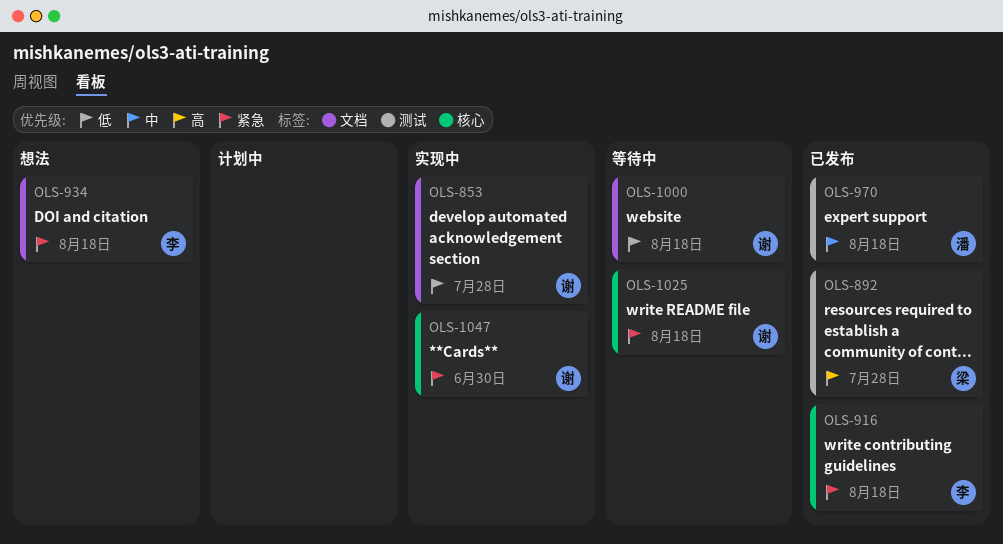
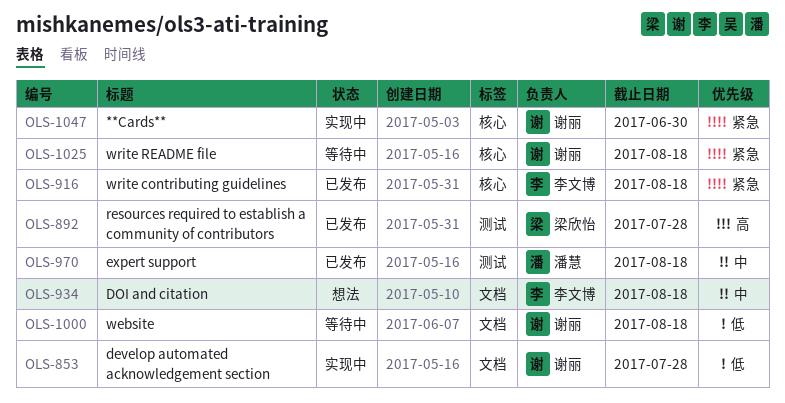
OLS-934, priority: 紧急 -> 中

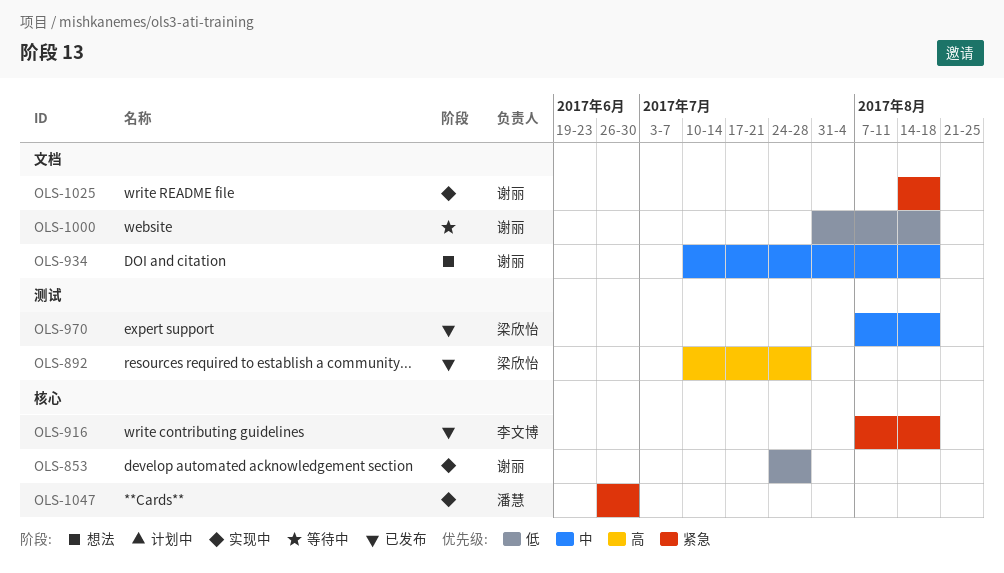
OLS-853, label: 文档 -> 核心
OLS-934, owner: 李文博 -> 谢丽
OLS-970, owner: 潘慧 -> 梁欣怡
OLS-1025, status: 等待中 -> 实现中
OLS-1025, label: 核心 -> 文档
OLS-1047, owner: 谢丽 -> 潘慧

